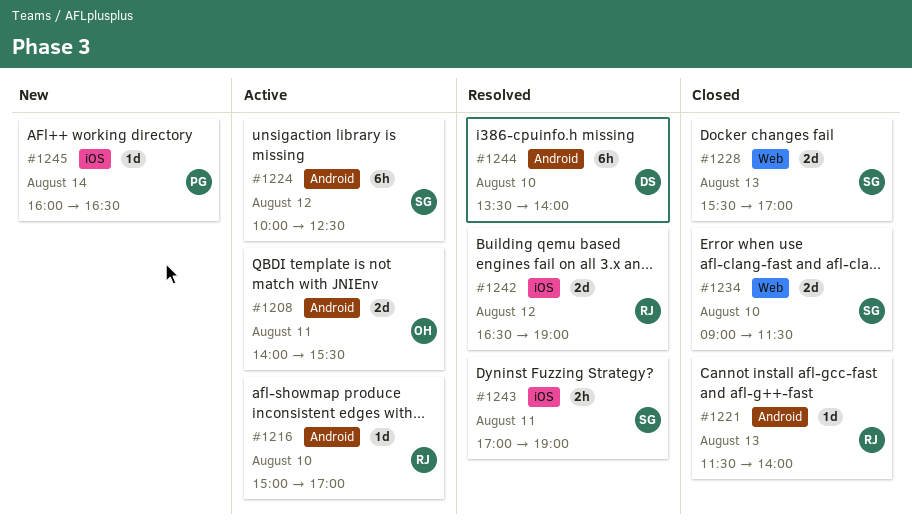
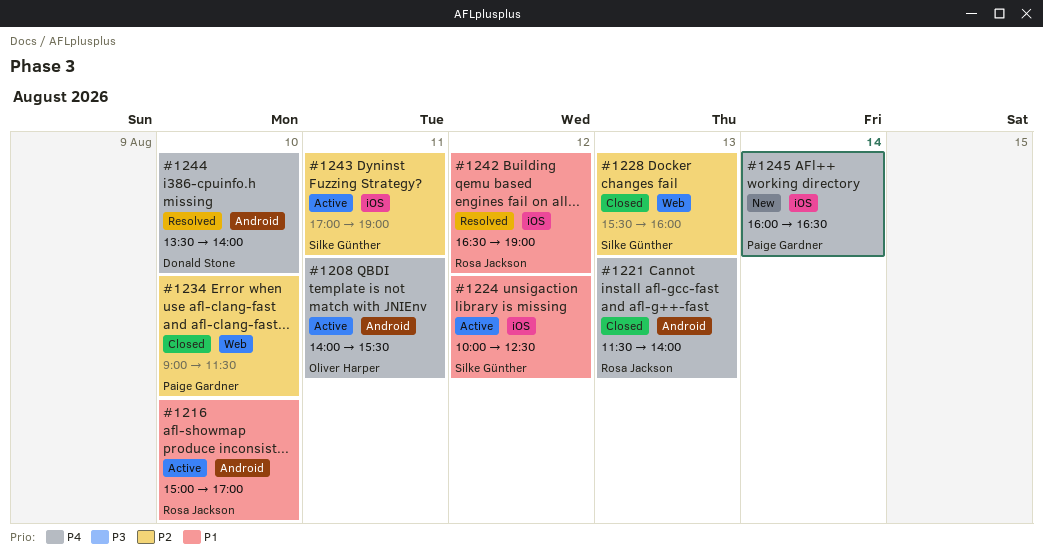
#1224, label: Android -> iOS
#1228, ends: 17:00 -> 16:00
#1234, owner: Silke Günther -> Paige Gardner
#1243, status: Resolved -> Active

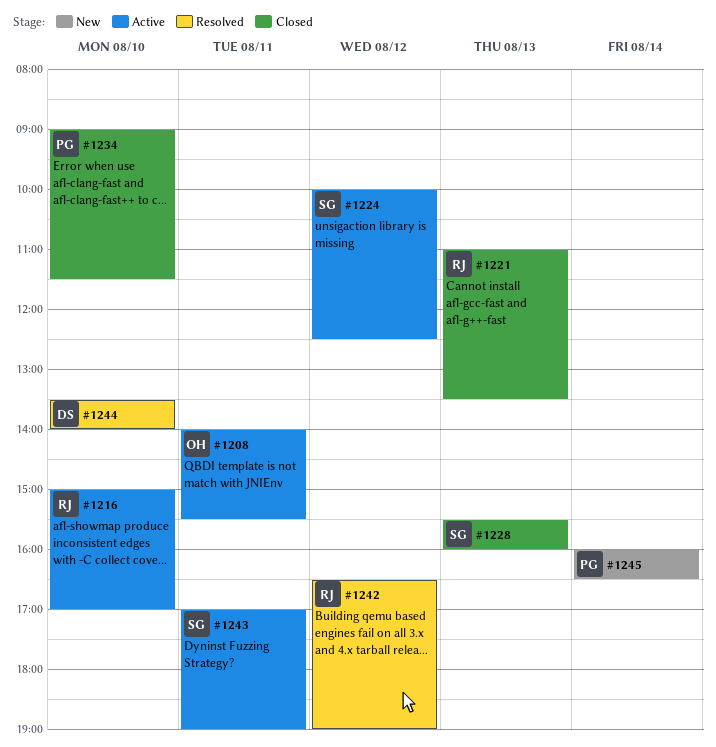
#1221, begins: 11:30 -> 11:00
#1221, ends: 14:00 -> 13:30

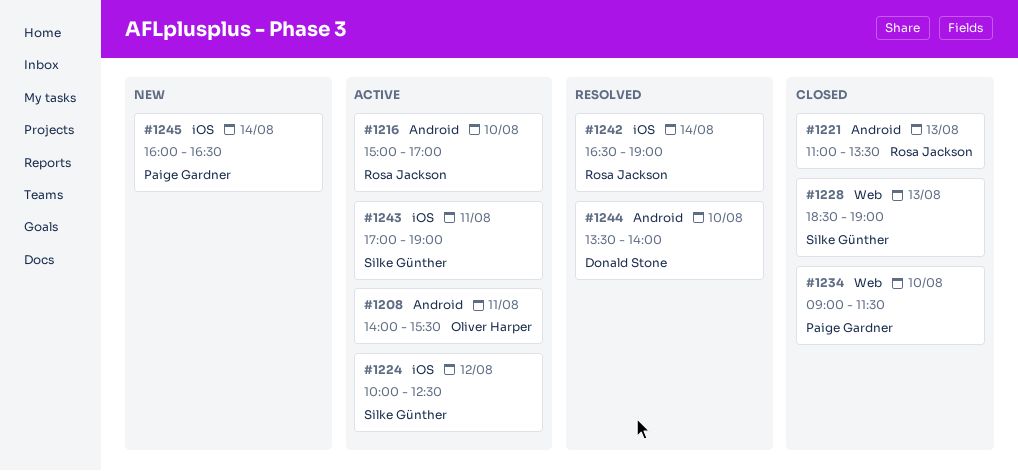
#1228, begins: 15:30 -> 18:30
#1228, ends: 16:00 -> 19:00
#1242, day: Aug 12 -> Aug 14

